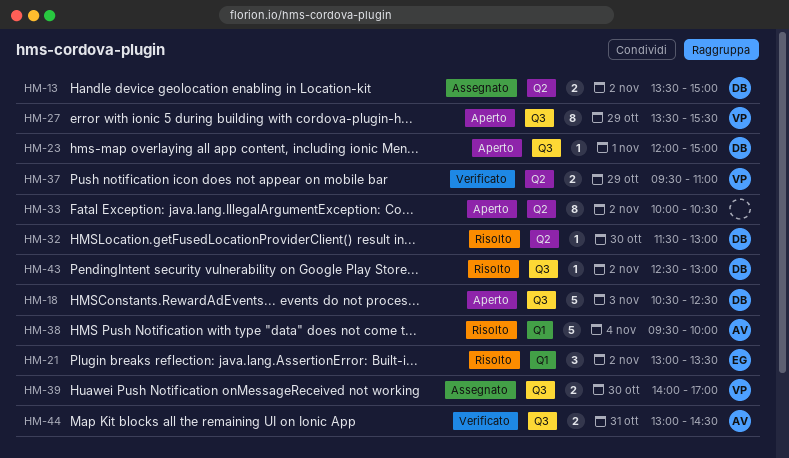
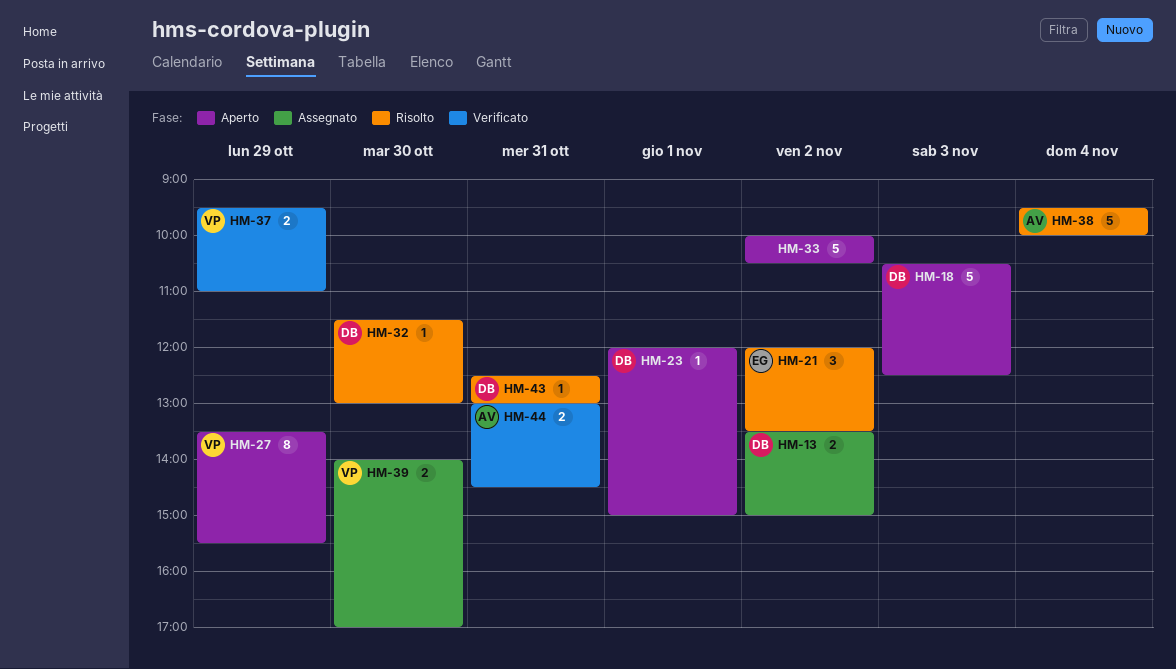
HM-21, begins: 13:00 -> 12:00
HM-33, estimate: 8 -> 5
HM-43, day: Nov 2 -> Oct 31

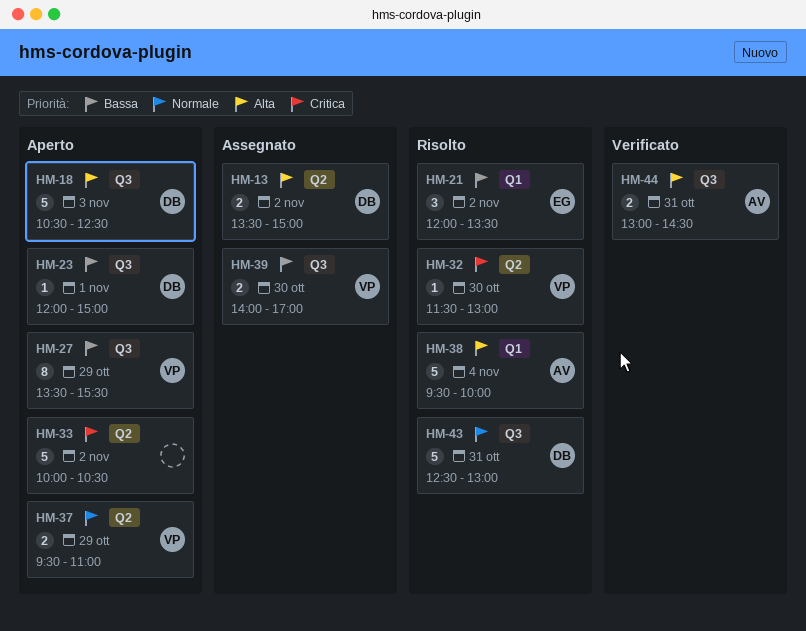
HM-32, owner: DB -> VP
HM-37, status: Verificato -> Aperto
HM-43, estimate: 1 -> 5

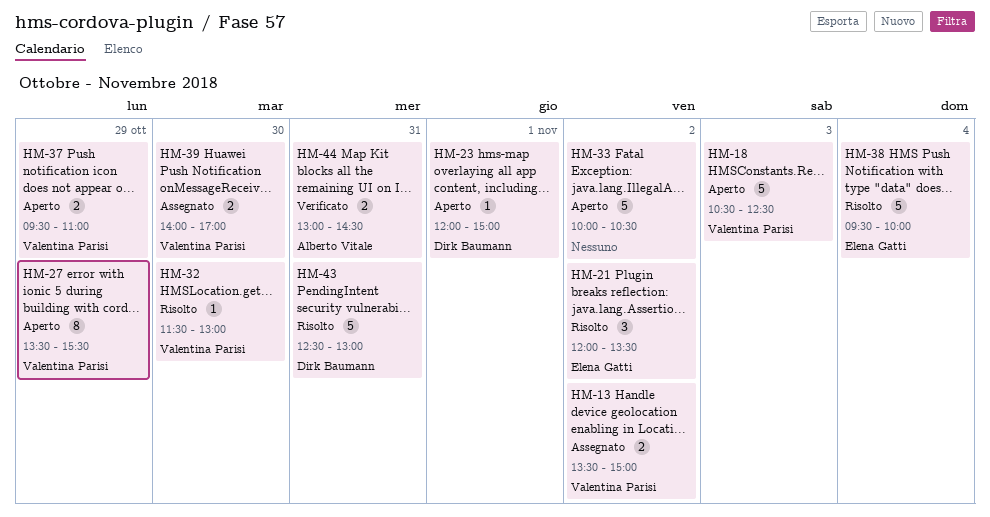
HM-13, owner: Dirk Baumann -> Valentina Parisi
HM-18, owner: Dirk Baumann -> Valentina Parisi
HM-38, owner: Alberto Vitale -> Elena Gatti

